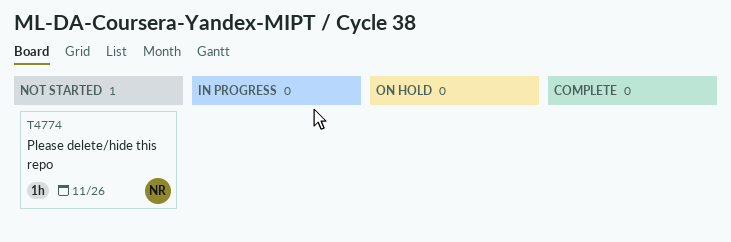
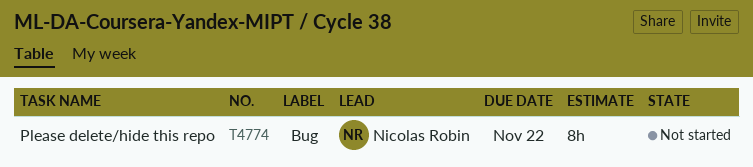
T4774, estimate: 1h -> 8h
T4774, due: Nov 26 -> Nov 22

